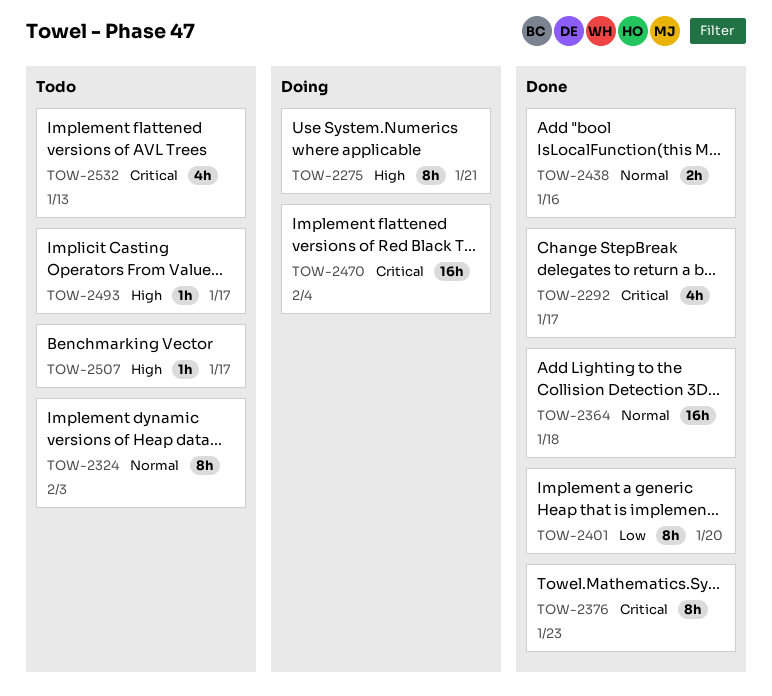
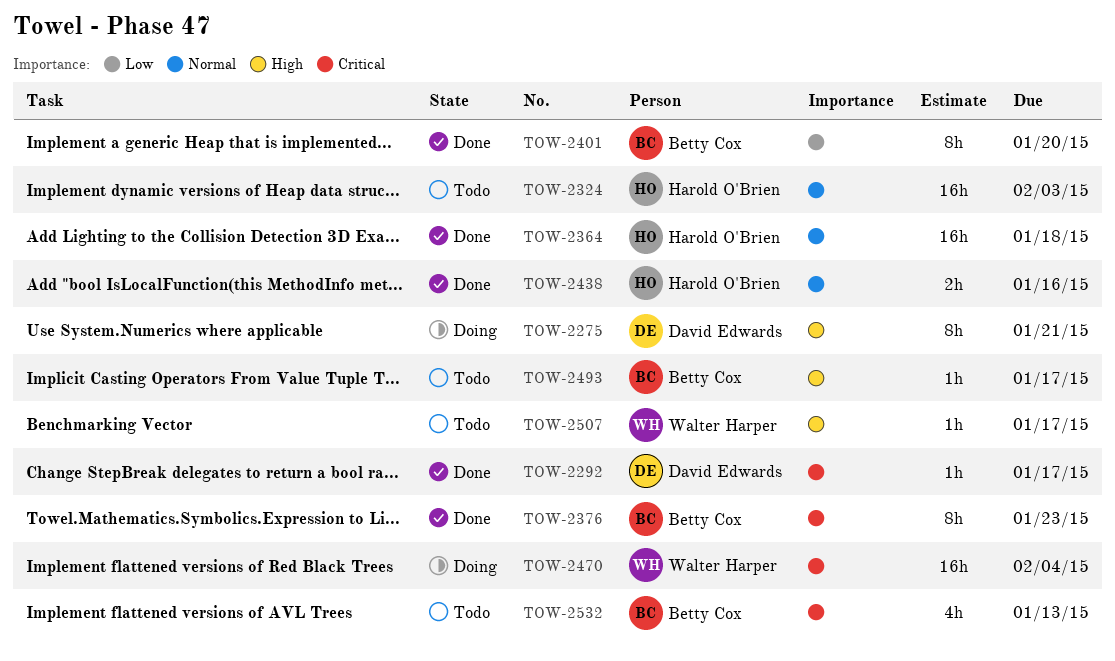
TOW-2292, estimate: 4h -> 1h
TOW-2324, estimate: 8h -> 16h

